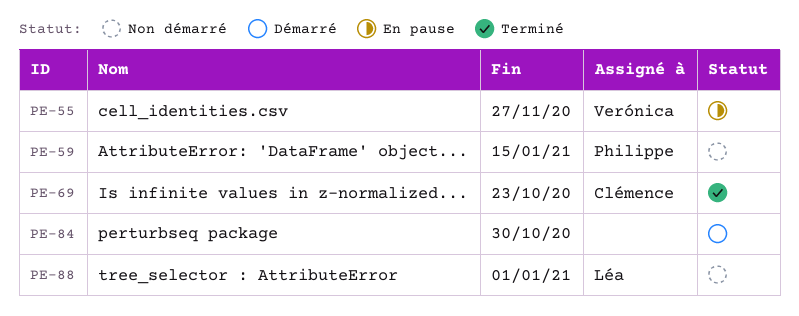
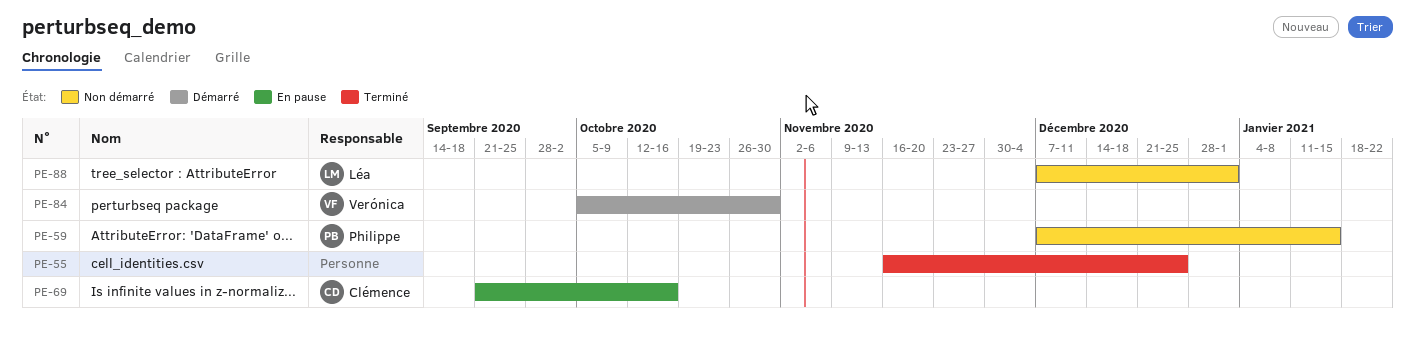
PE-55, status: En pause -> Terminé
PE-55, owner: Verónica -> none
PE-55, due: Nov 27 -> Dec 25
PE-69, status: Terminé -> En pause
PE-69, due: Oct 23 -> Oct 16
PE-84, owner: none -> Verónica

